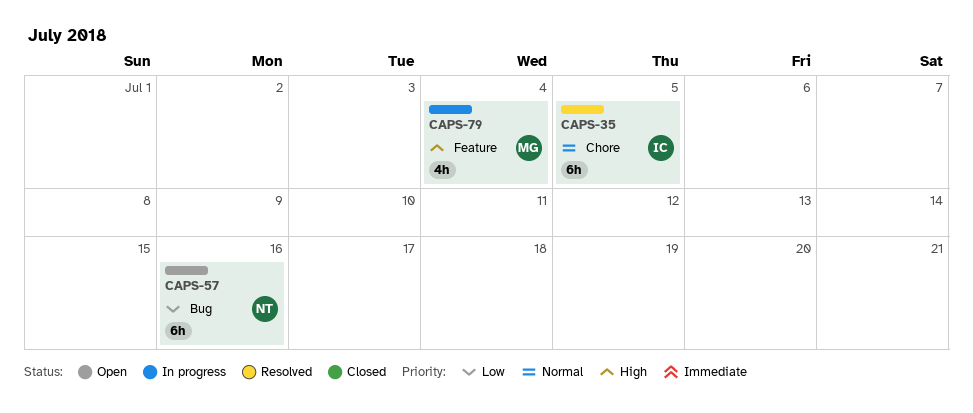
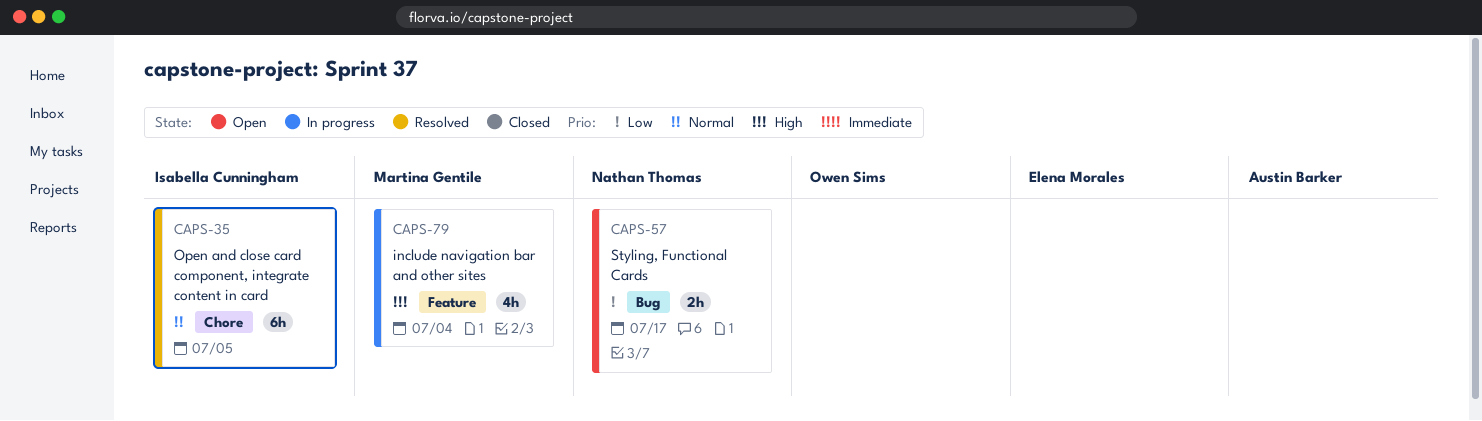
CAPS-57, estimate: 6h -> 2h
CAPS-57, due: Jul 16 -> Jul 17

